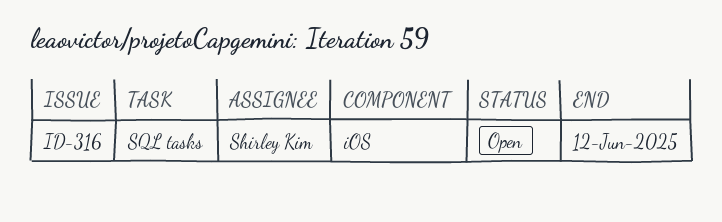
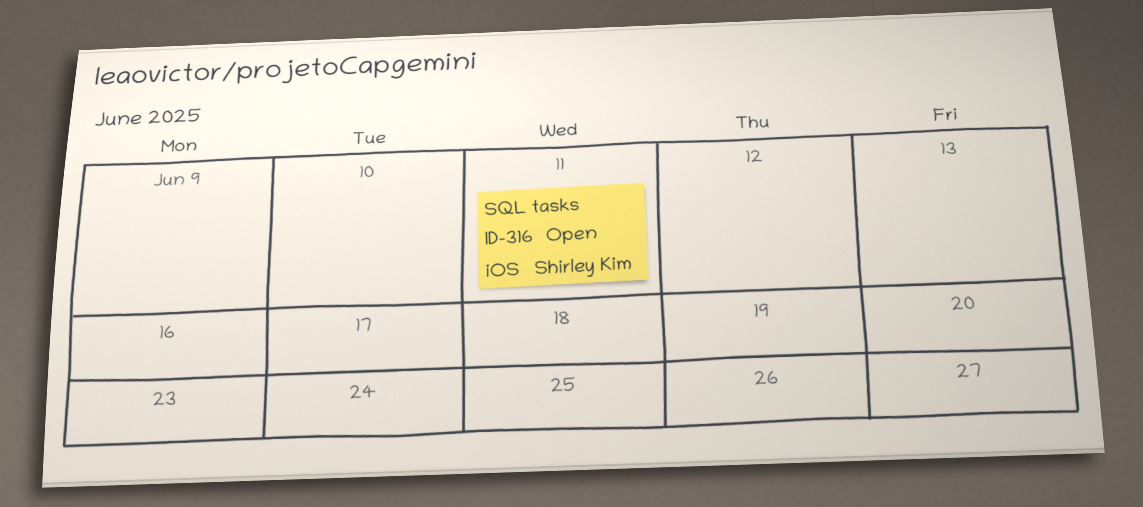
ID-316, due: Jun 12 -> Jun 11

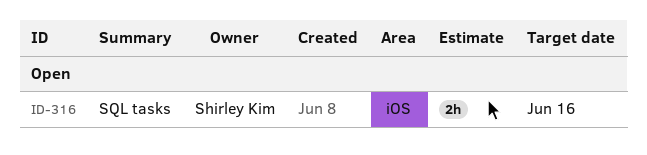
ID-316, due: Jun 11 -> Jun 16

